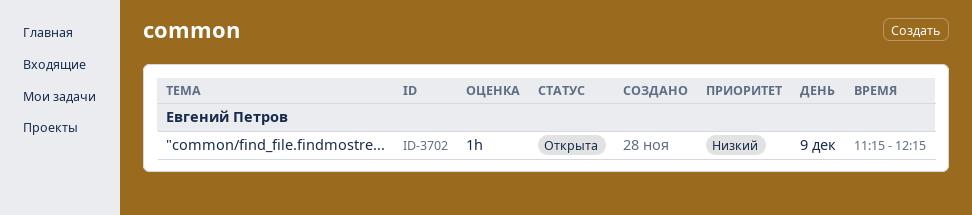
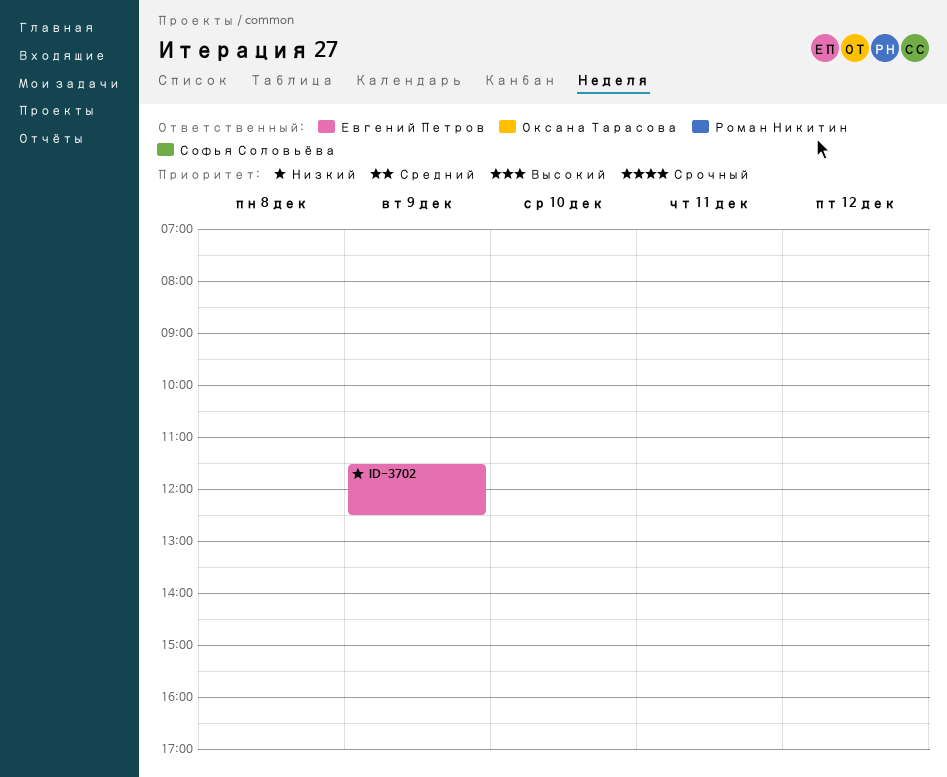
ID-3702, begins: 11:15 -> 11:30
ID-3702, ends: 12:15 -> 12:30

